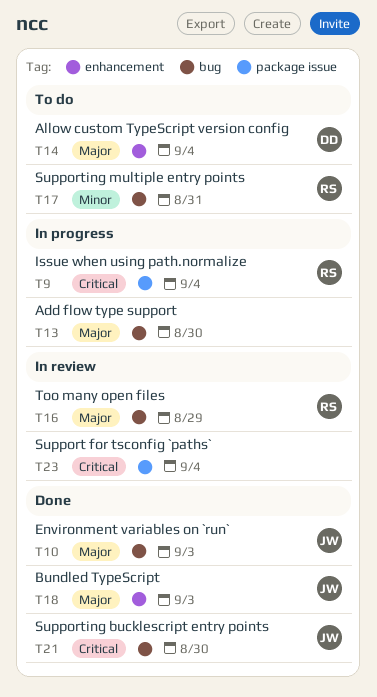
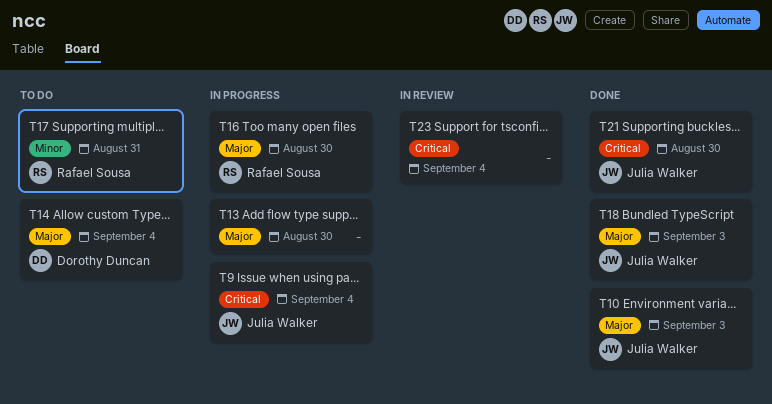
T9, owner: Rafael Sousa -> Julia Walker
T16, status: In review -> In progress
T16, due: Aug 29 -> Aug 30

